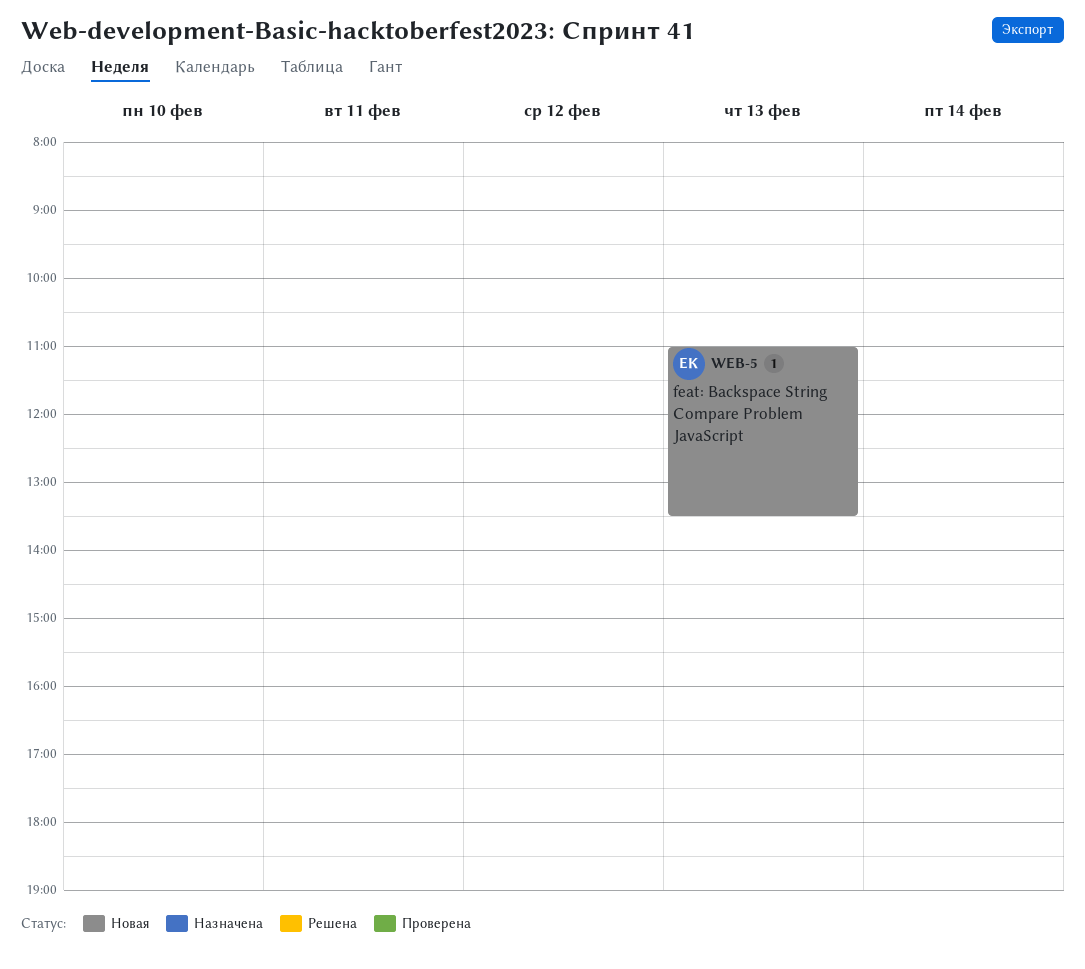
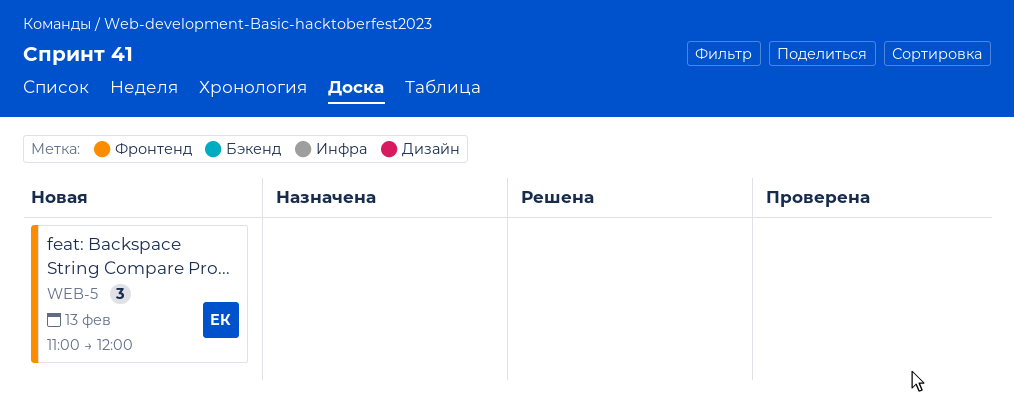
WEB-5, estimate: 1 -> 3
WEB-5, ends: 13:30 -> 12:00

